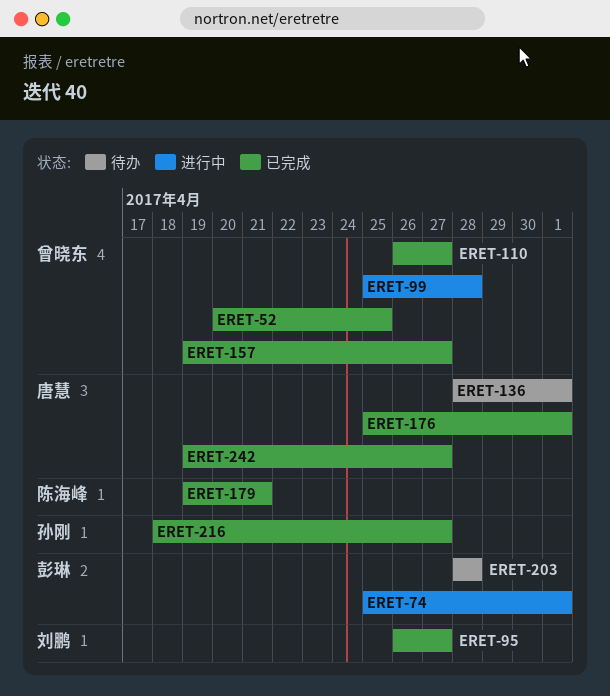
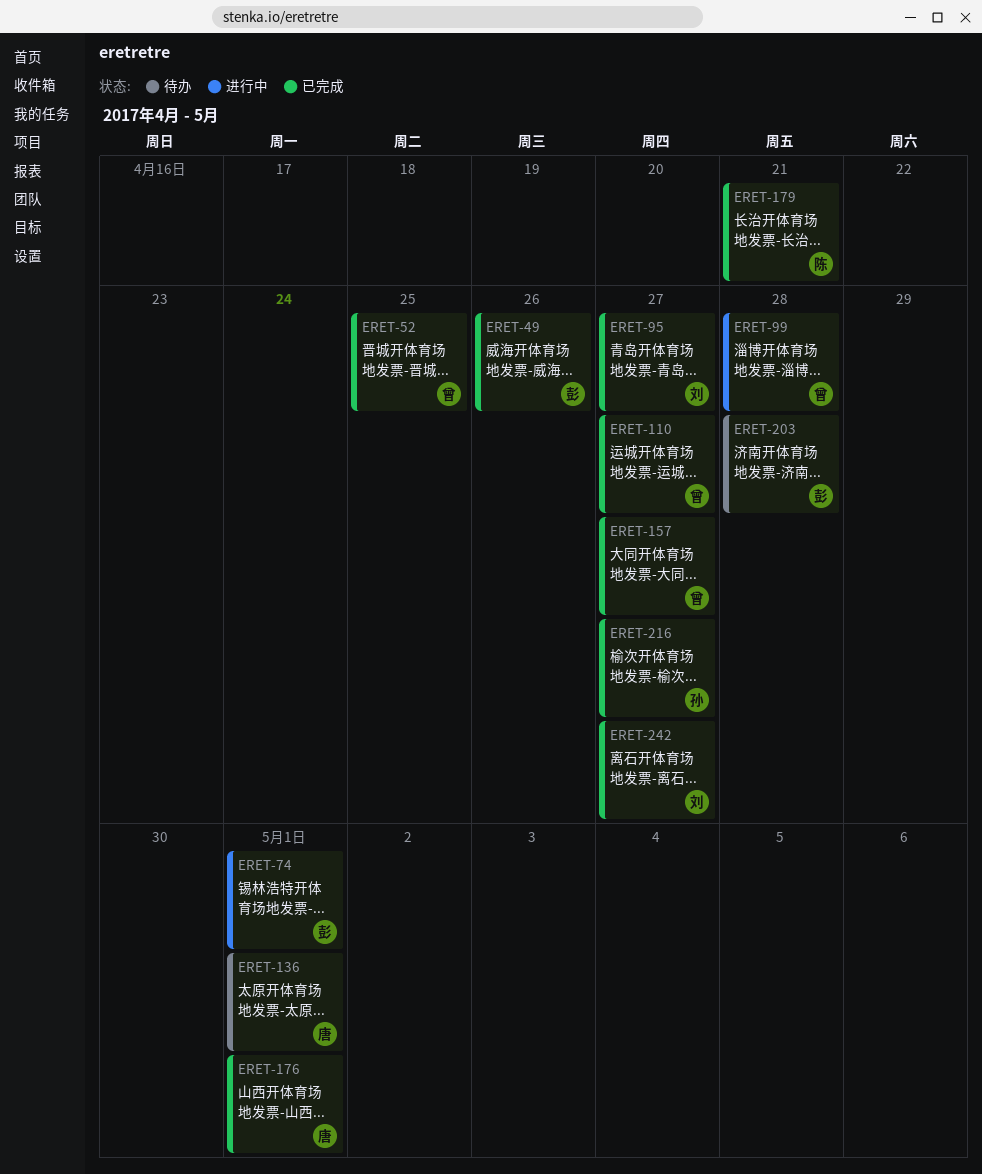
ERET-49: none -> present
ERET-242, owner: 唐慧 -> 刘鹏

